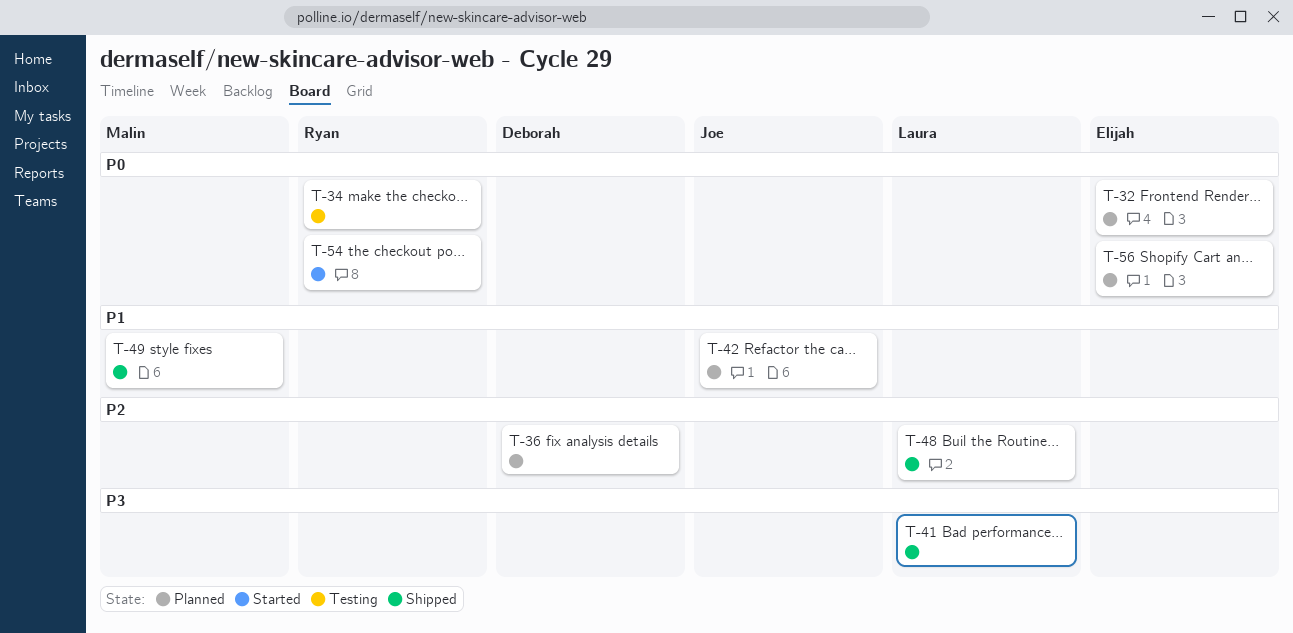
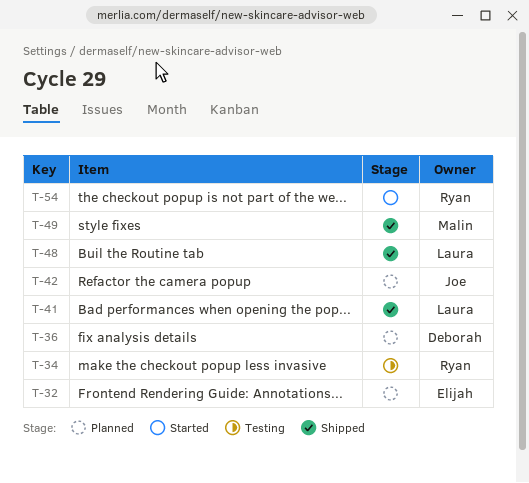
T-56: present -> none

